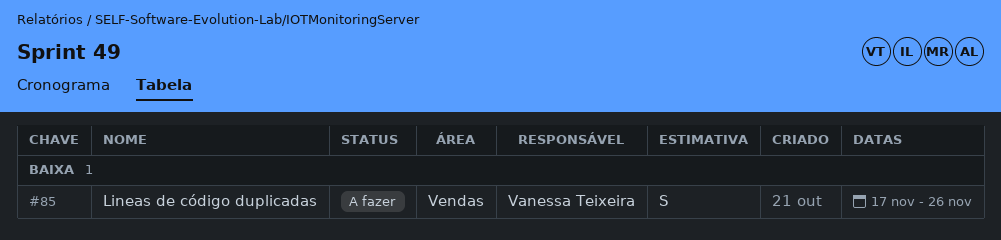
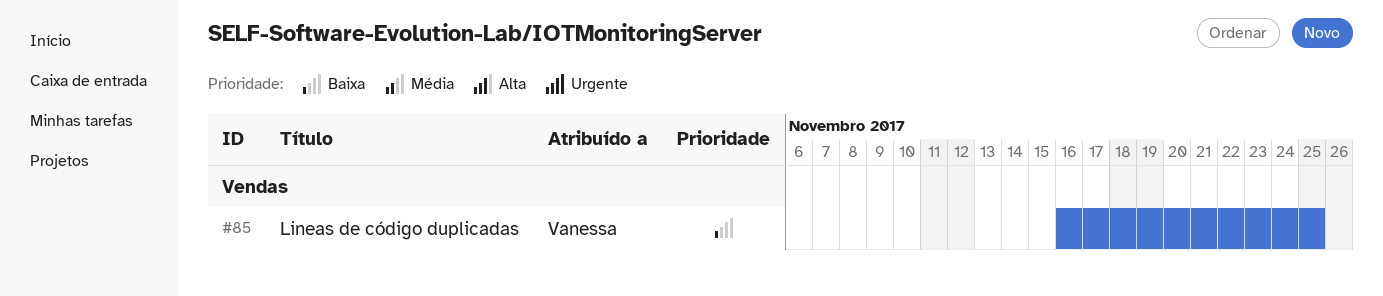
#85, start: Nov 17 -> Nov 16
#85, due: Nov 26 -> Nov 25

